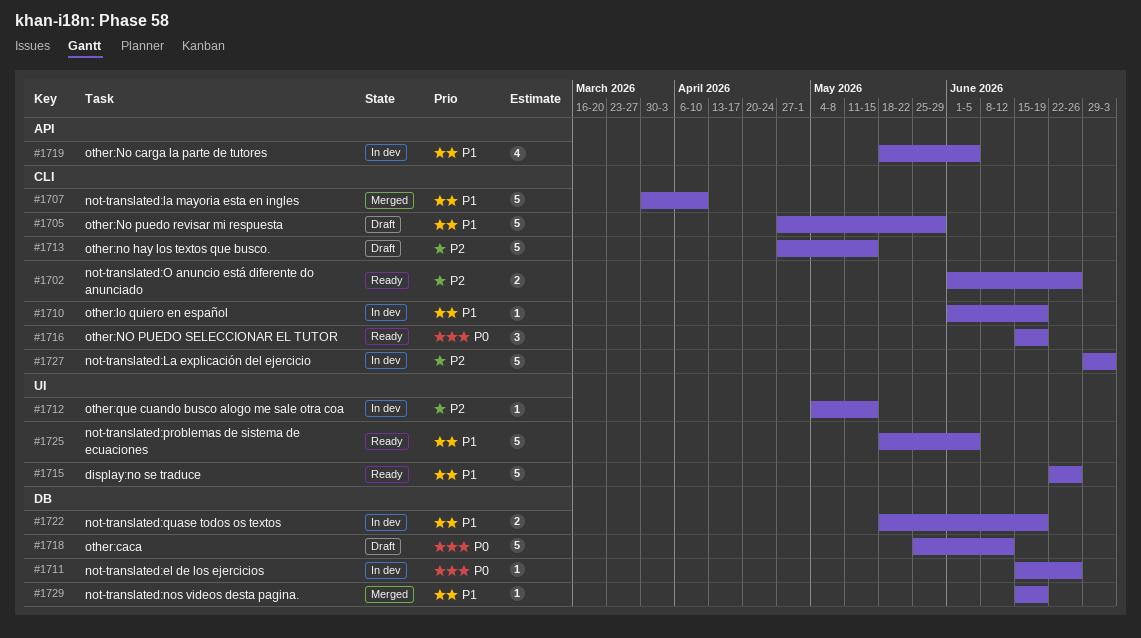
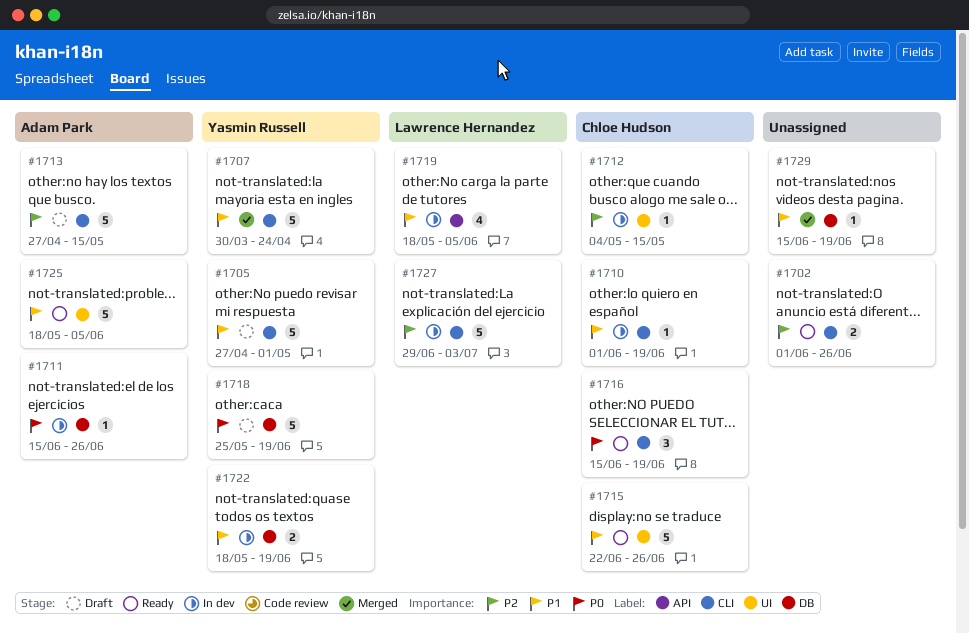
#1705, due: May 29 -> May 1
#1707, due: Apr 10 -> Apr 24
#1718, due: Jun 12 -> Jun 19

